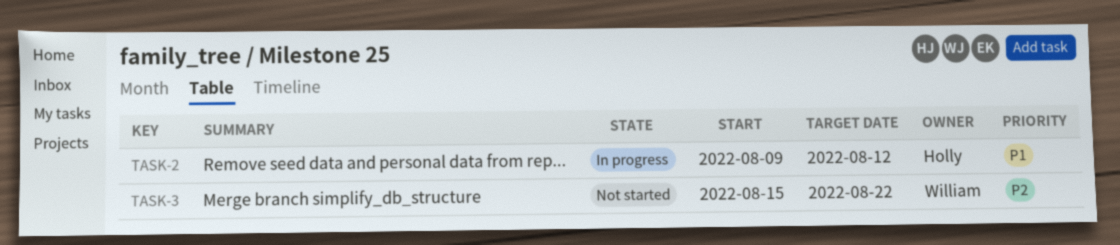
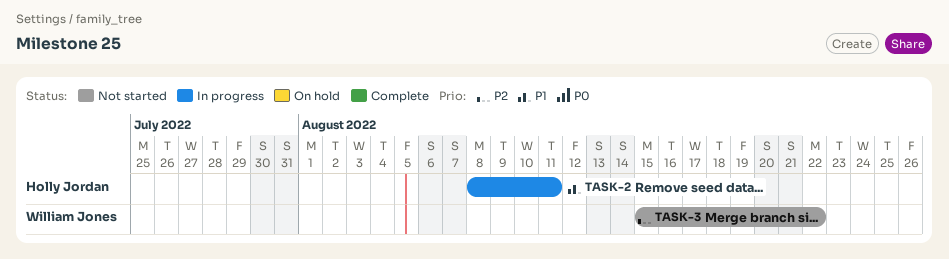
TASK-2, start: Aug 9 -> Aug 8
TASK-2, due: Aug 12 -> Aug 11

